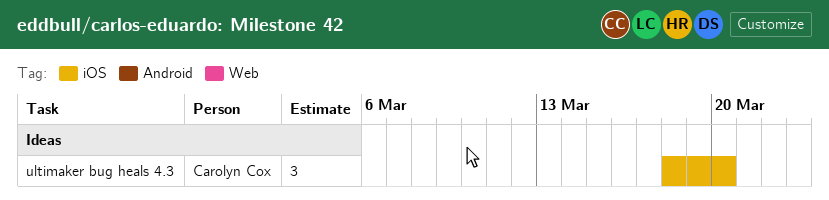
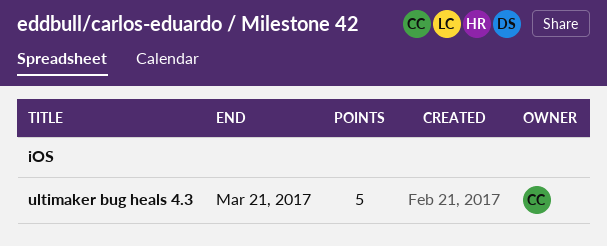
ultimaker bug heals 4.3, estimate: 3 -> 5
ultimaker bug heals 4.3, due: Mar 20 -> Mar 21

